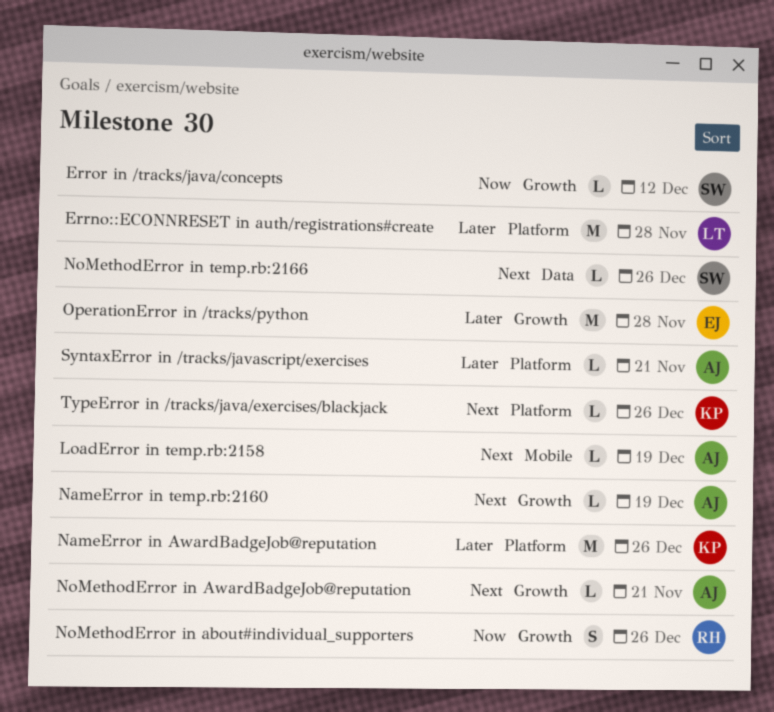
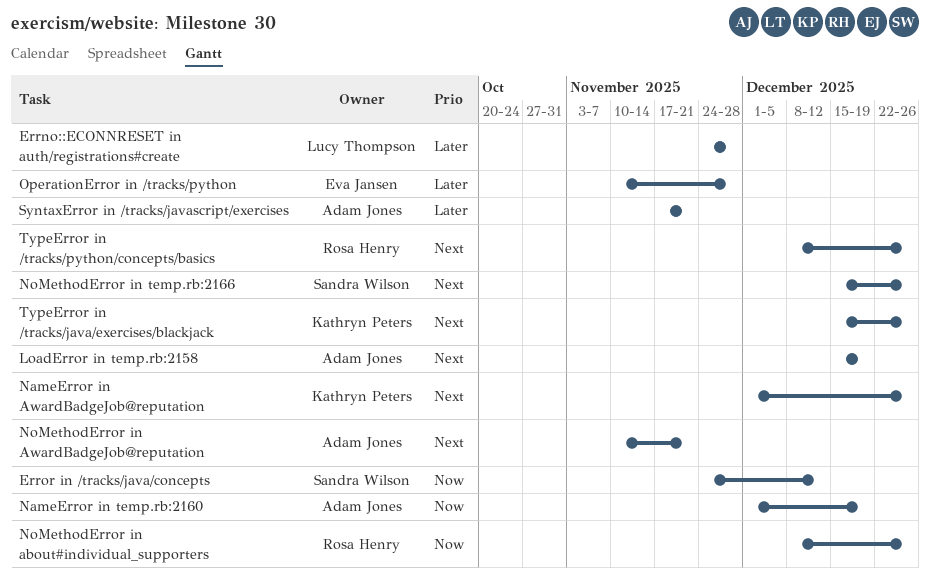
NameError in AwardBadgeJob@reputation, priority: Later -> Next
NameError in temp.rb:2160, priority: Next -> Now
TypeError in /tracks/python/concepts/basics: none -> present

